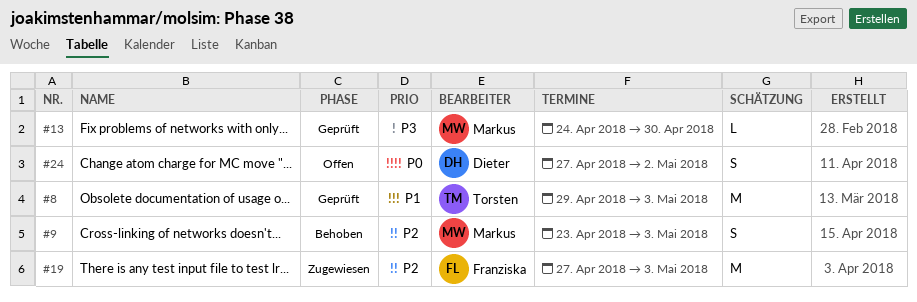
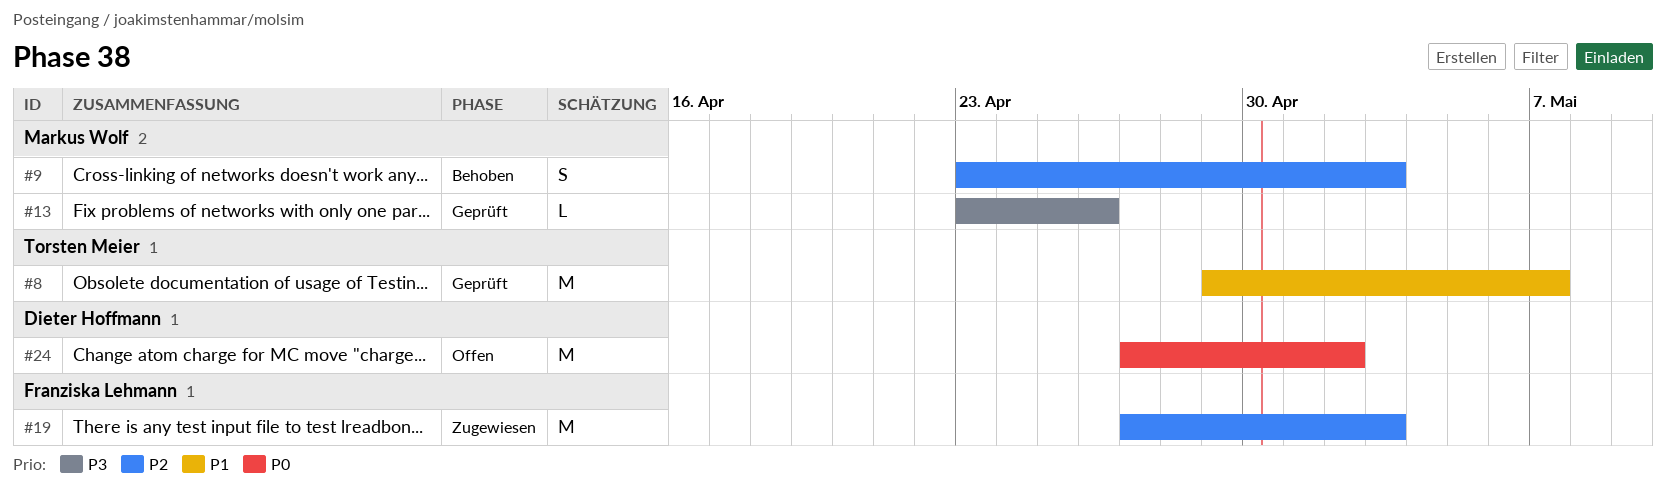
#8, due: May 3 -> May 7
#13, start: Apr 24 -> Apr 23
#13, due: Apr 30 -> Apr 26
#24, estimate: S -> M

